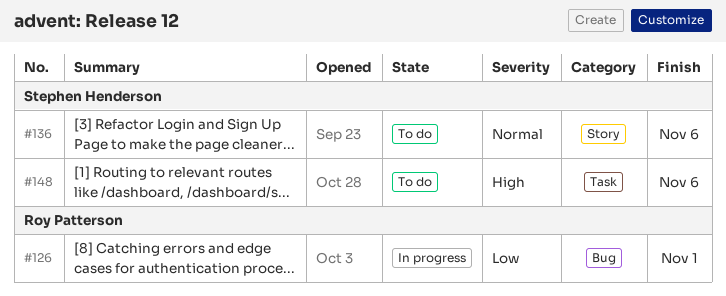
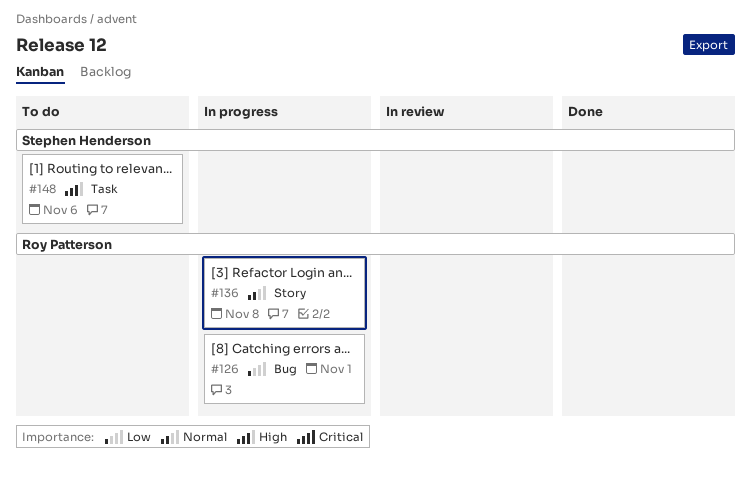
#136, status: To do -> In progress
#136, owner: Stephen Henderson -> Roy Patterson
#136, due: Nov 6 -> Nov 8

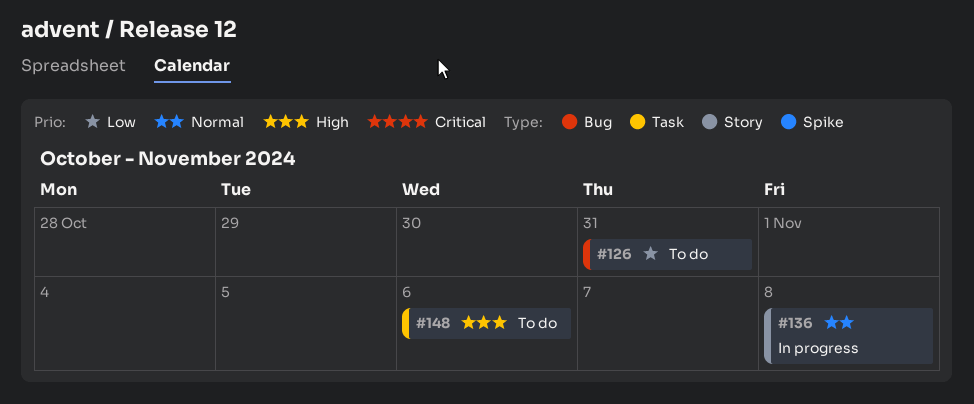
#126, status: In progress -> To do
#126, due: Nov 1 -> Oct 31

